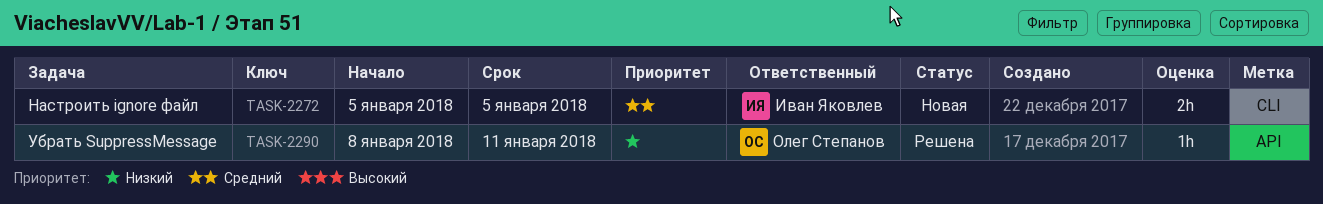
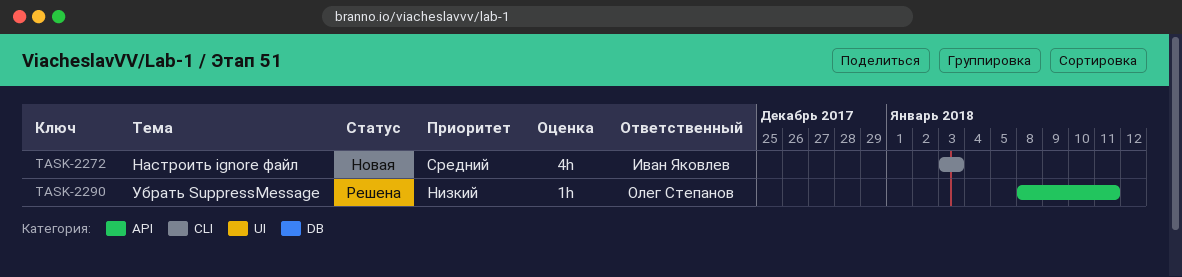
TASK-2272, estimate: 2h -> 4h
TASK-2272, start: Jan 5 -> Jan 3
TASK-2272, due: Jan 5 -> Jan 3

